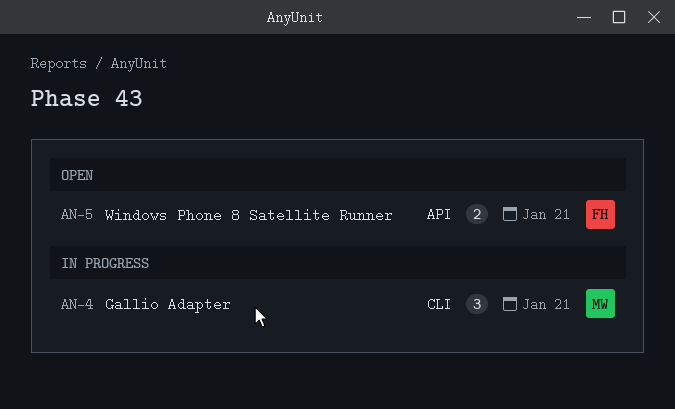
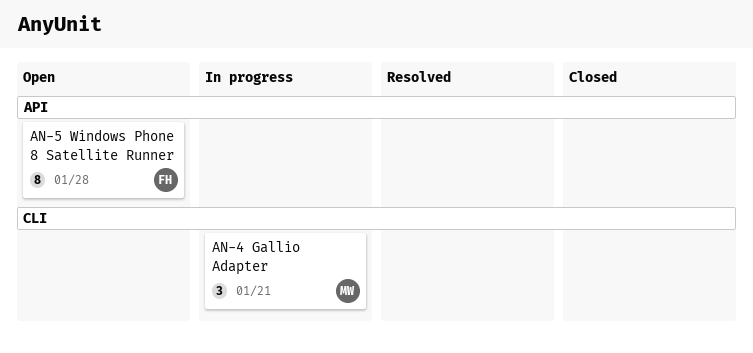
AN-5, estimate: 2 -> 8
AN-5, due: Jan 21 -> Jan 28

